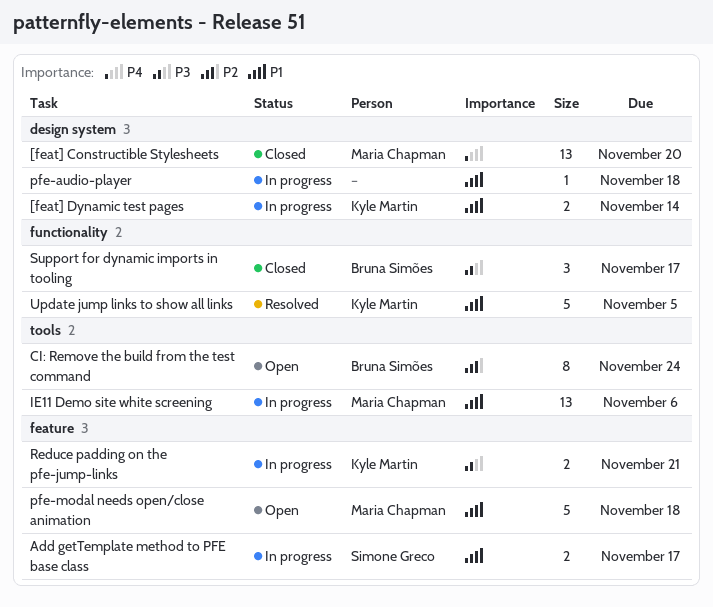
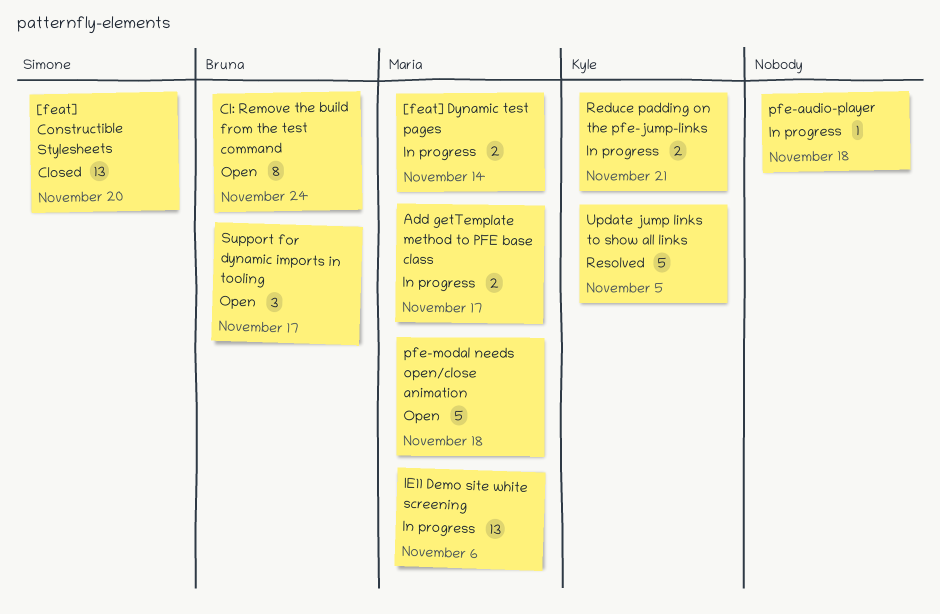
[feat] Constructible Stylesheets, owner: Maria Chapman -> Simone Greco
[feat] Dynamic test pages, owner: Kyle Martin -> Maria Chapman
Add getTemplate method to PFE base class, owner: Simone Greco -> Maria Chapman
Support for dynamic imports in tooling, status: Closed -> Open

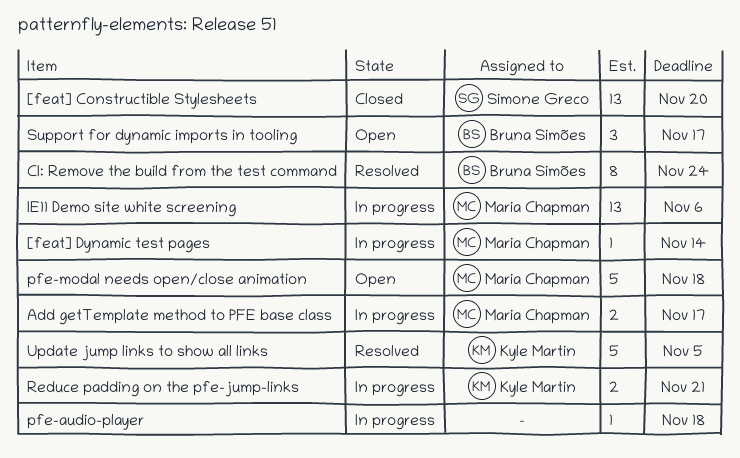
[feat] Dynamic test pages, estimate: 2 -> 1
CI: Remove the build from the test command, status: Open -> Resolved

